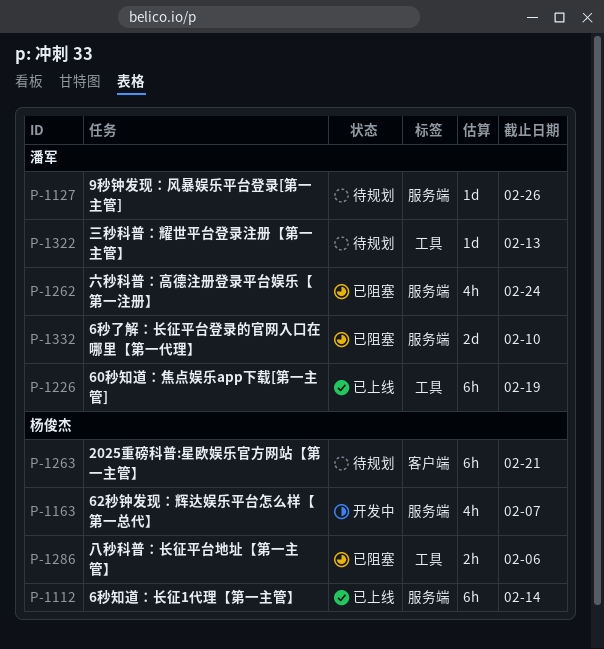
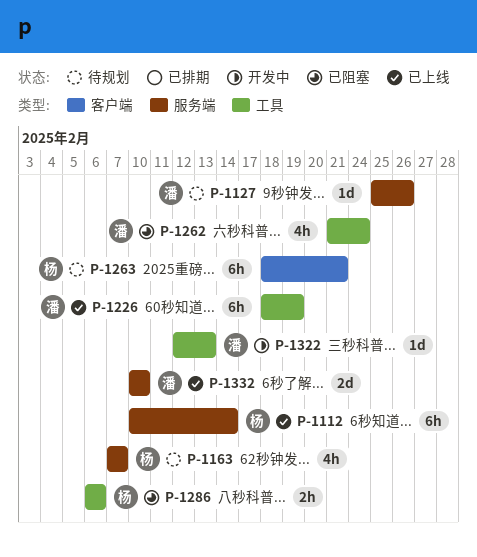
P-1163, status: 开发中 -> 待规划
P-1262, label: 服务端 -> 工具
P-1322, status: 待规划 -> 开发中
P-1332, status: 已阻塞 -> 已上线

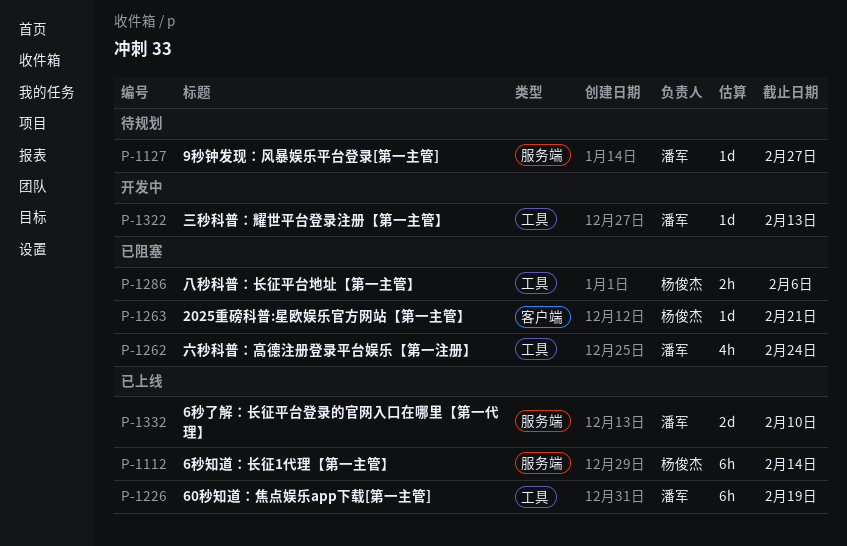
P-1127, due: Feb 26 -> Feb 27
P-1163: present -> none
P-1263, status: 待规划 -> 已阻塞
P-1263, estimate: 6h -> 1d

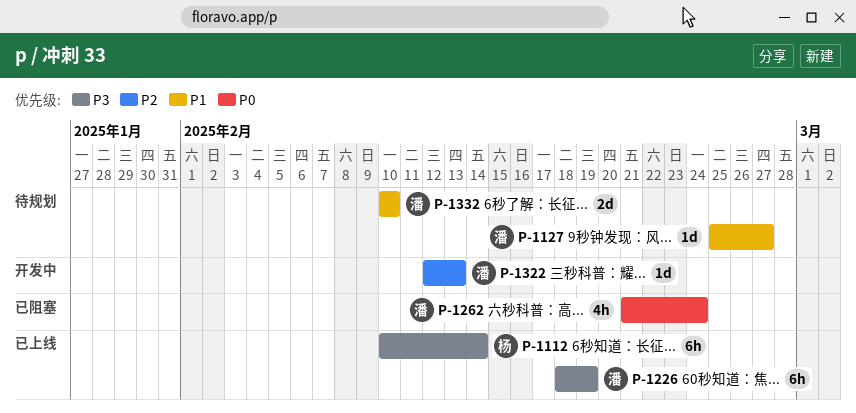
P-1263: present -> none
P-1286: present -> none
P-1332, status: 已上线 -> 待规划

